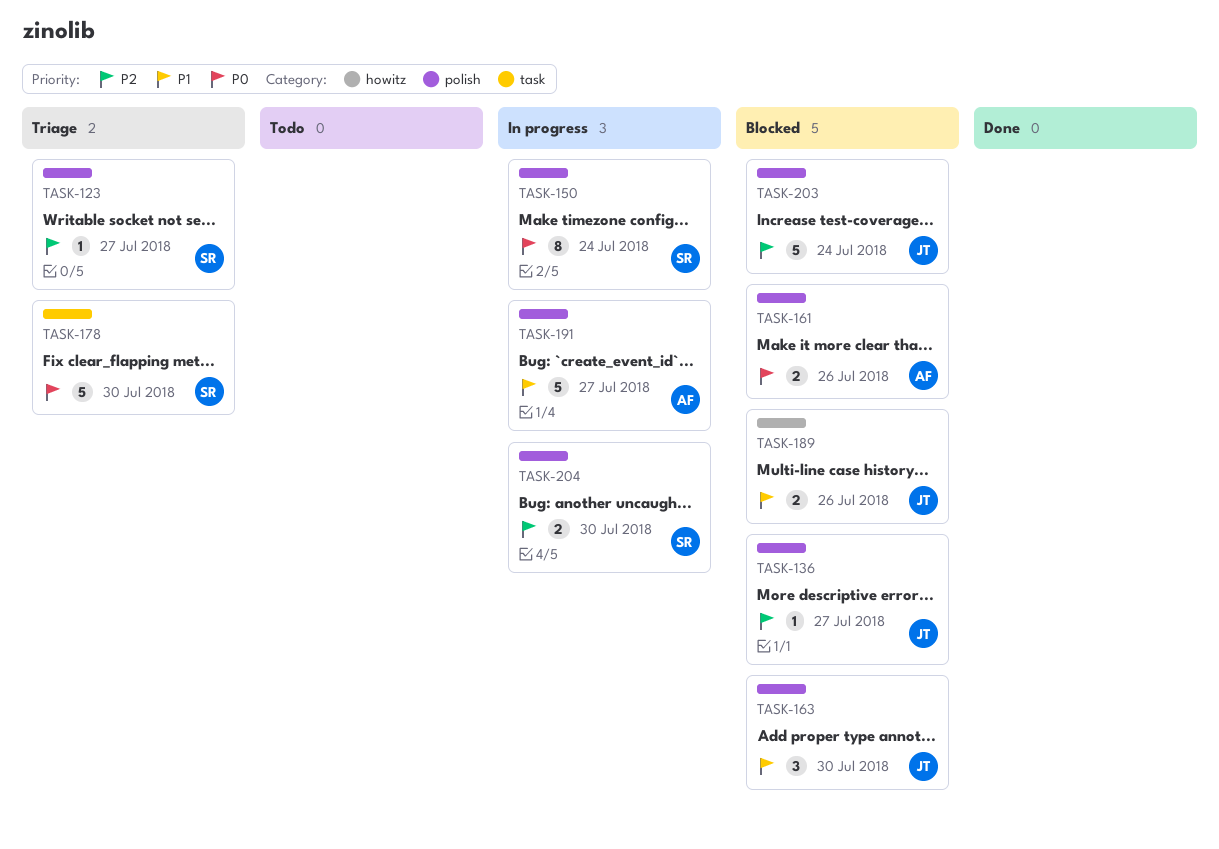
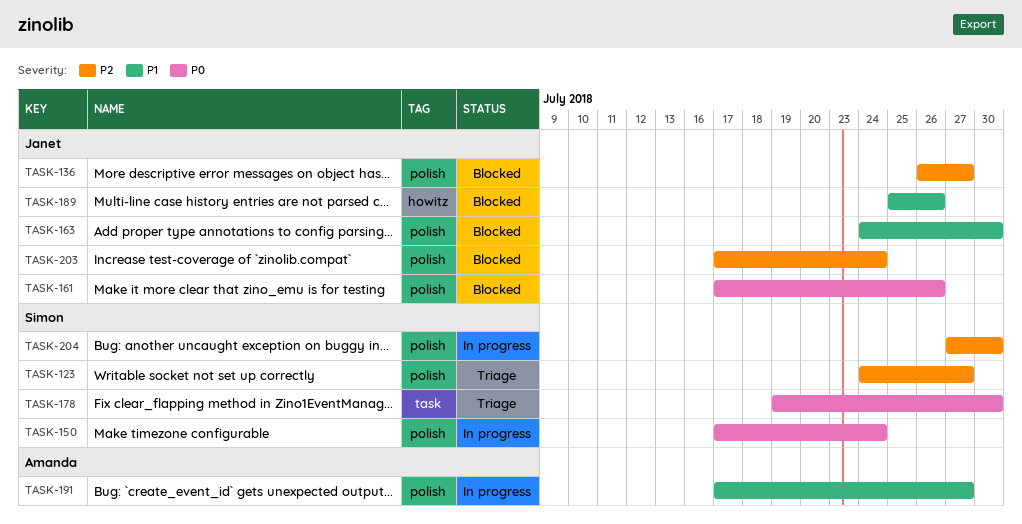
TASK-161, owner: Amanda -> Janet

